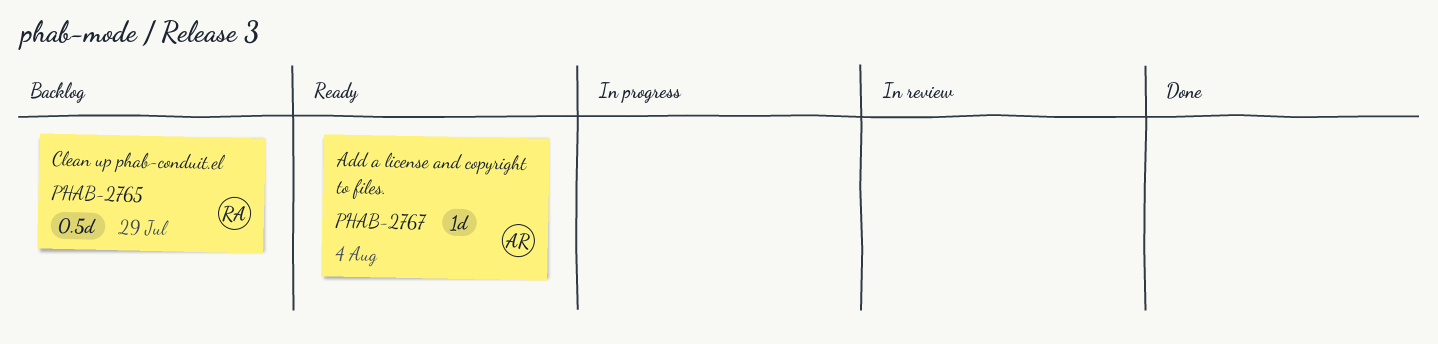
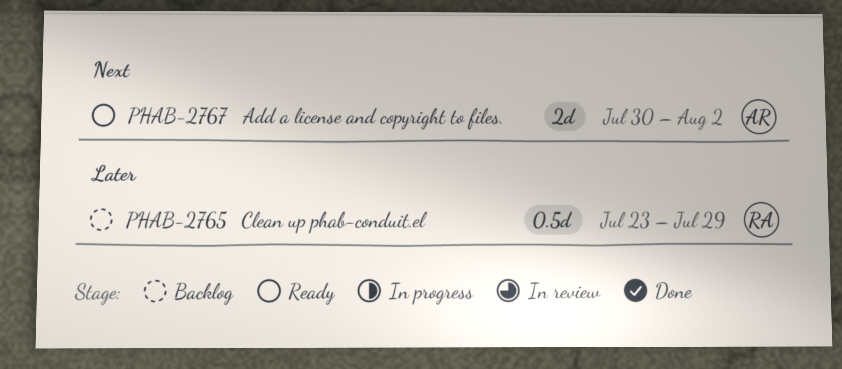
PHAB-2767, estimate: 1d -> 2d
PHAB-2767, due: Aug 4 -> Aug 2

